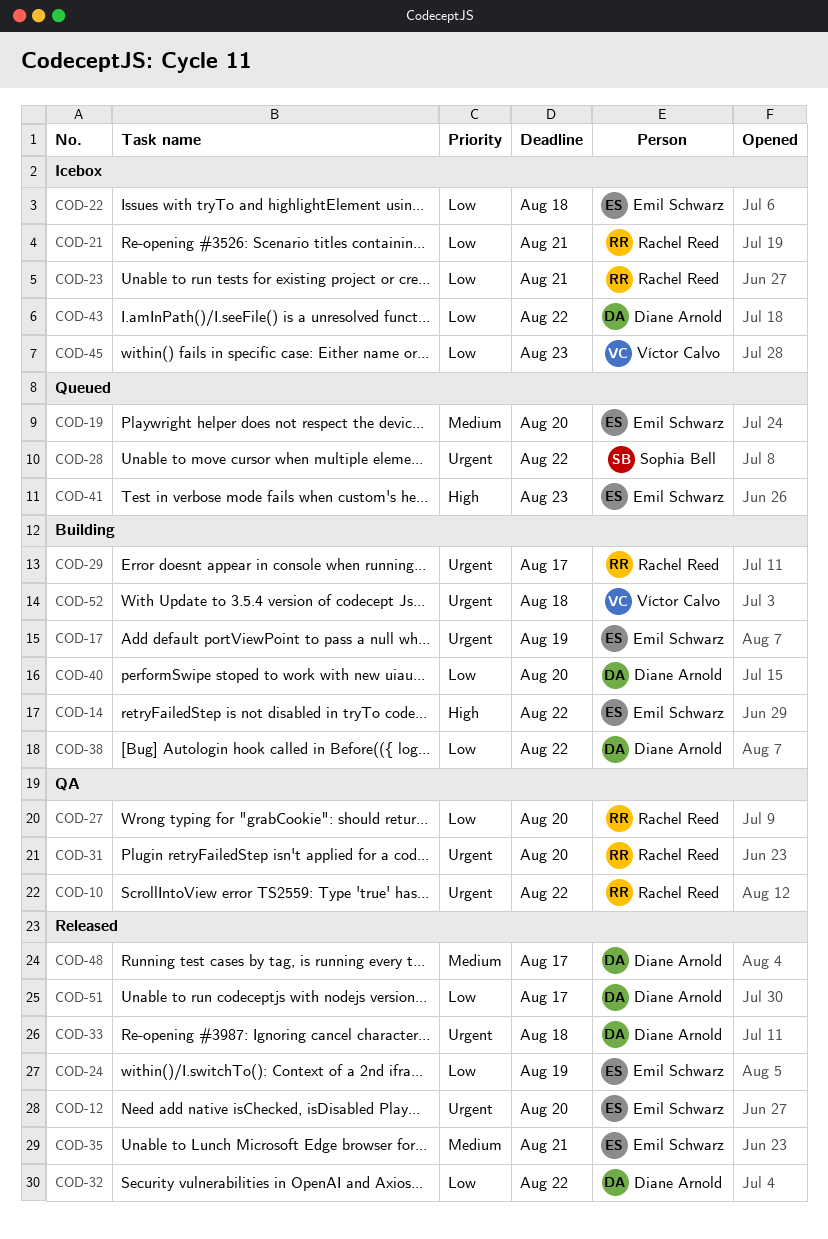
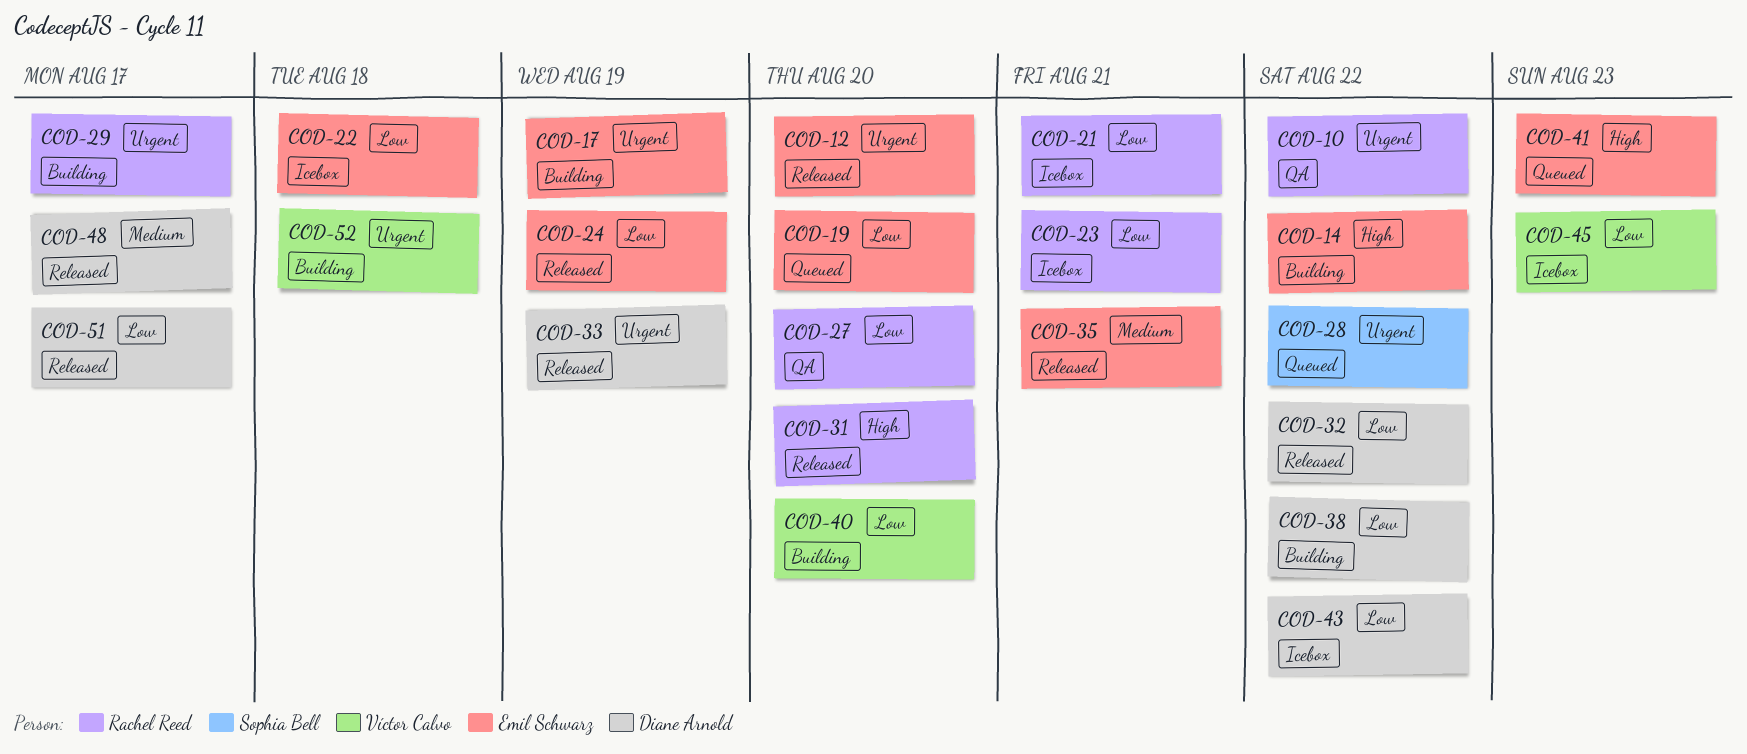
COD-19, priority: Medium -> Low
COD-31, status: QA -> Released
COD-31, priority: Urgent -> High
COD-33, due: Aug 18 -> Aug 19
COD-40, owner: Diane Arnold -> Víctor Calvo

